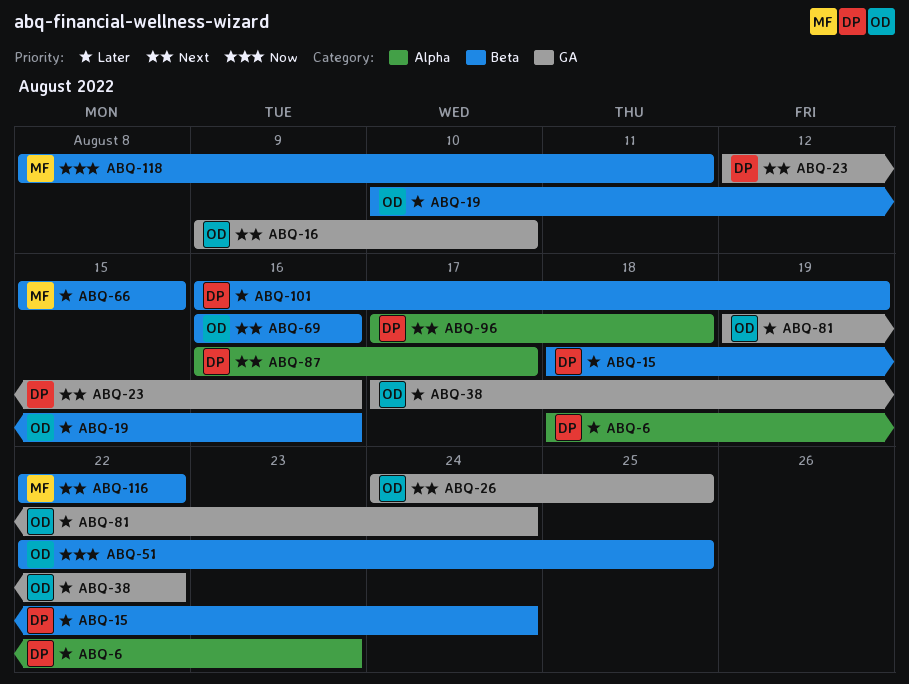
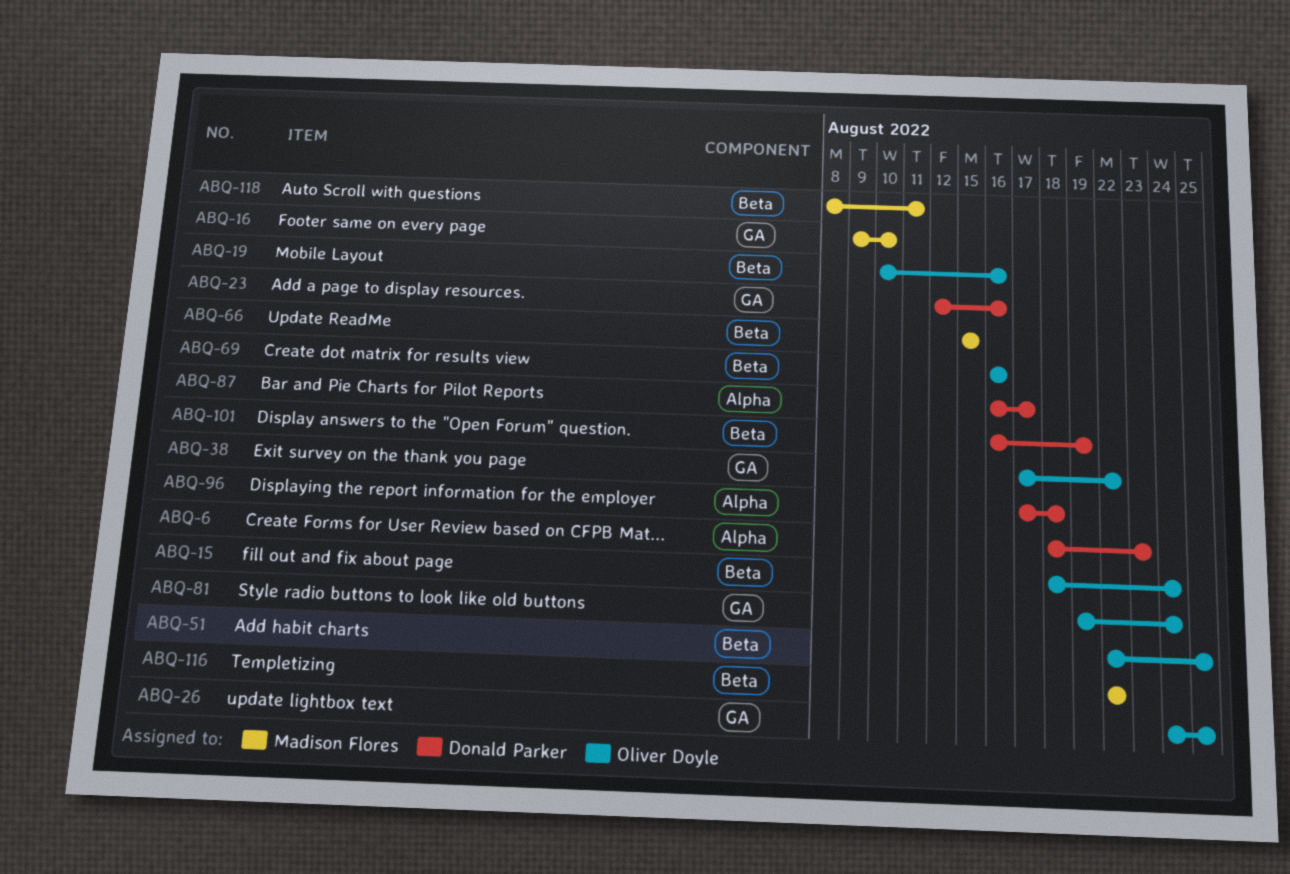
ABQ-15, owner: Donald Parker -> Oliver Doyle
ABQ-16, owner: Oliver Doyle -> Madison Flores

